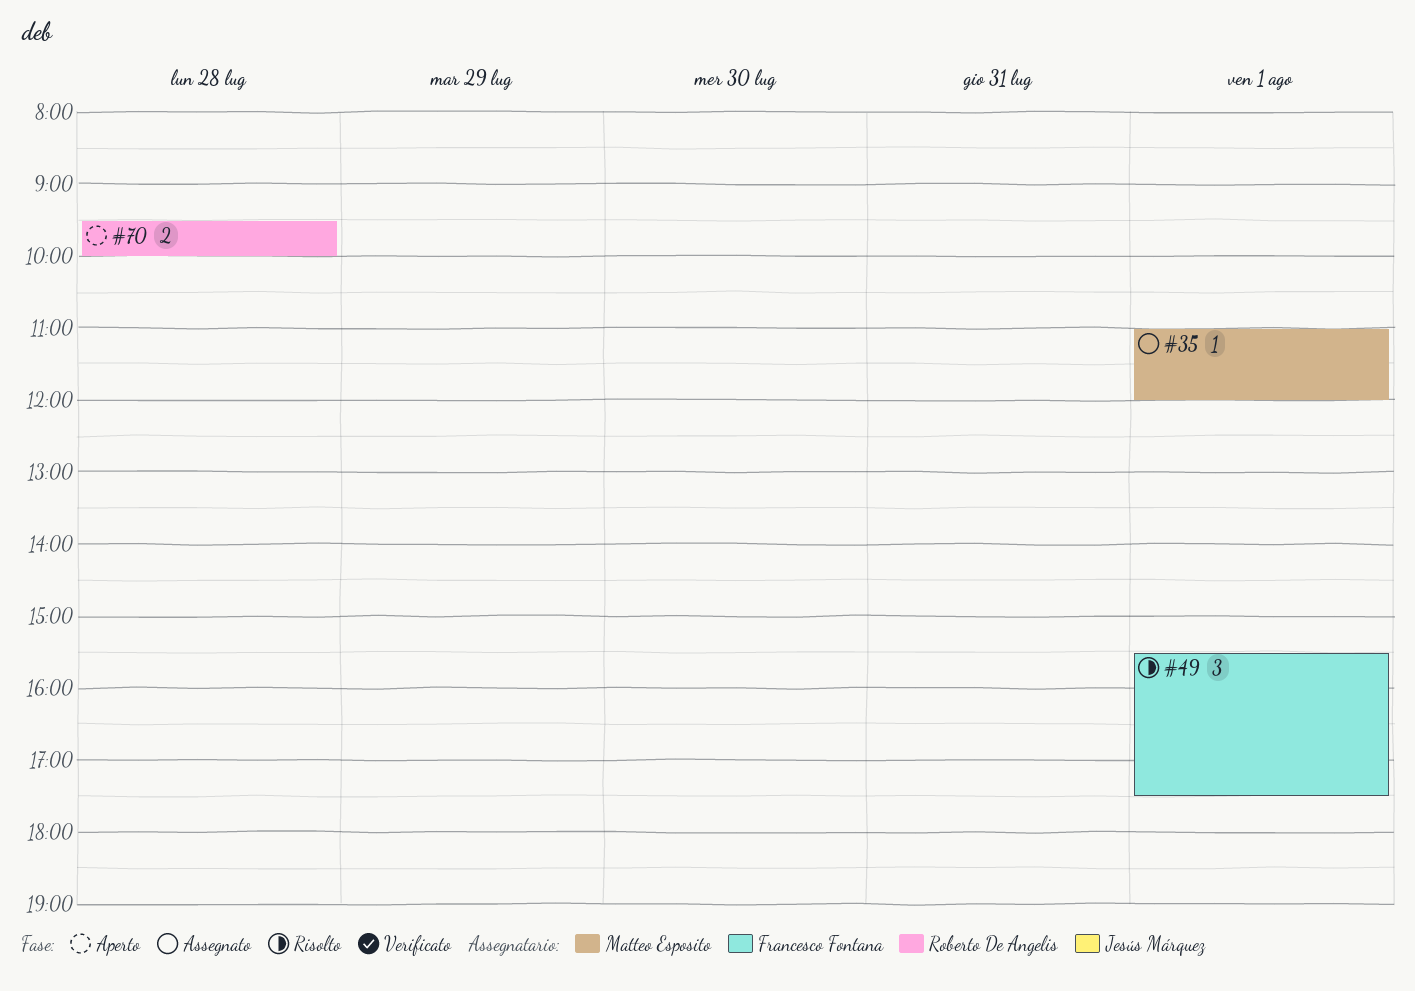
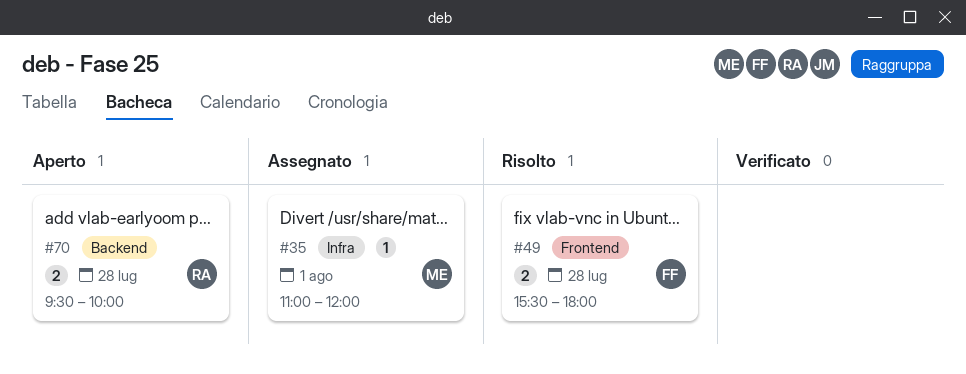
#49, estimate: 3 -> 2
#49, day: Aug 1 -> Jul 28
#49, ends: 17:30 -> 18:00

